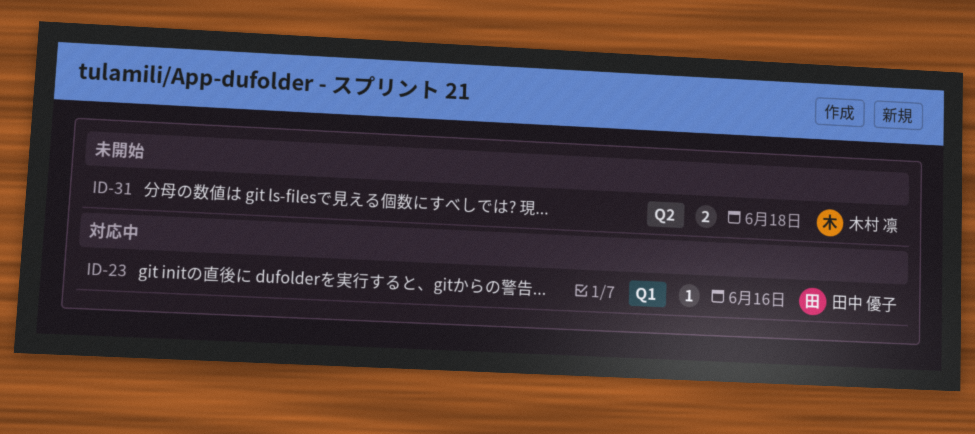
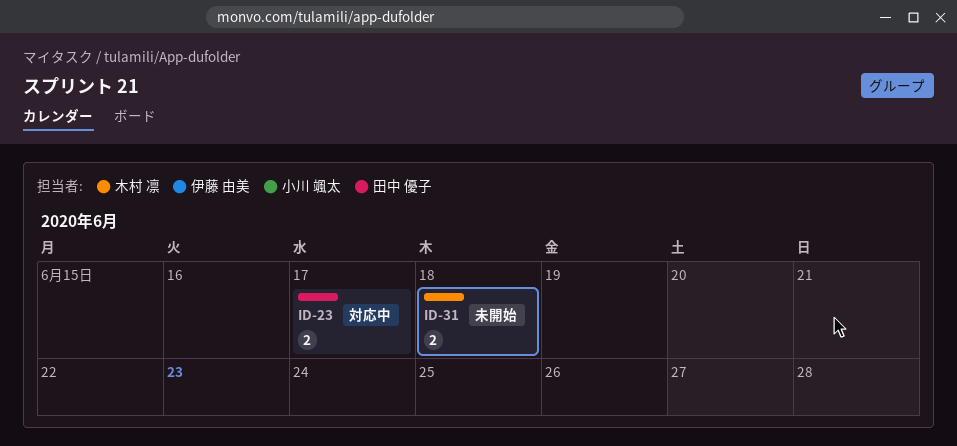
ID-23, estimate: 1 -> 2
ID-23, due: Jun 16 -> Jun 17

